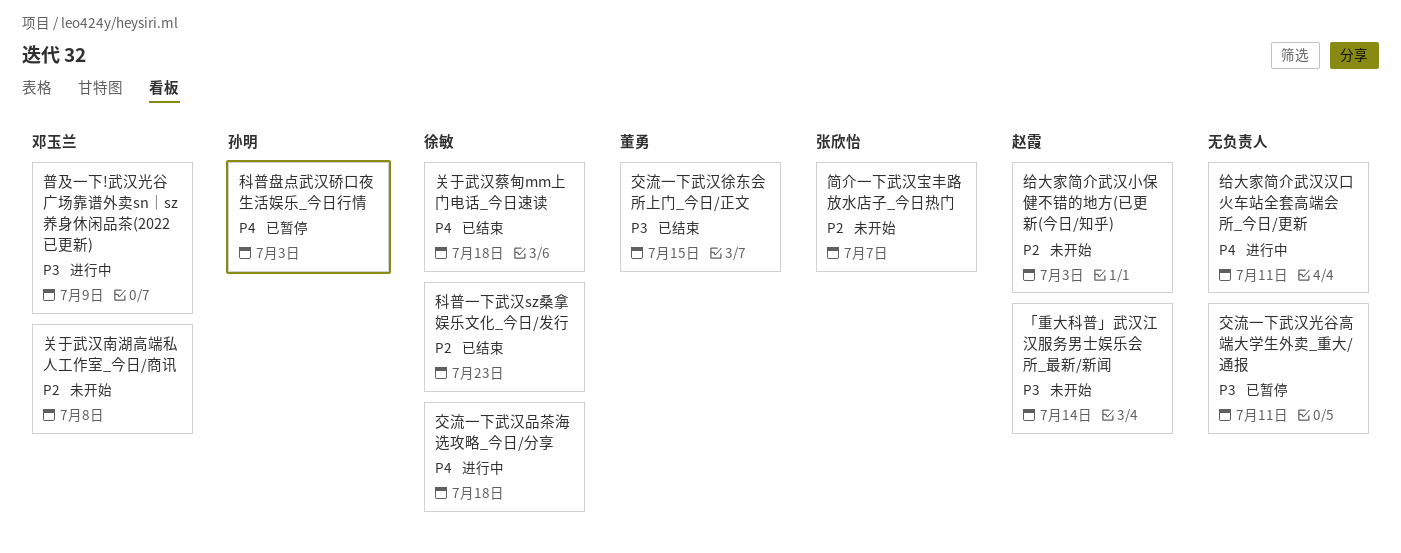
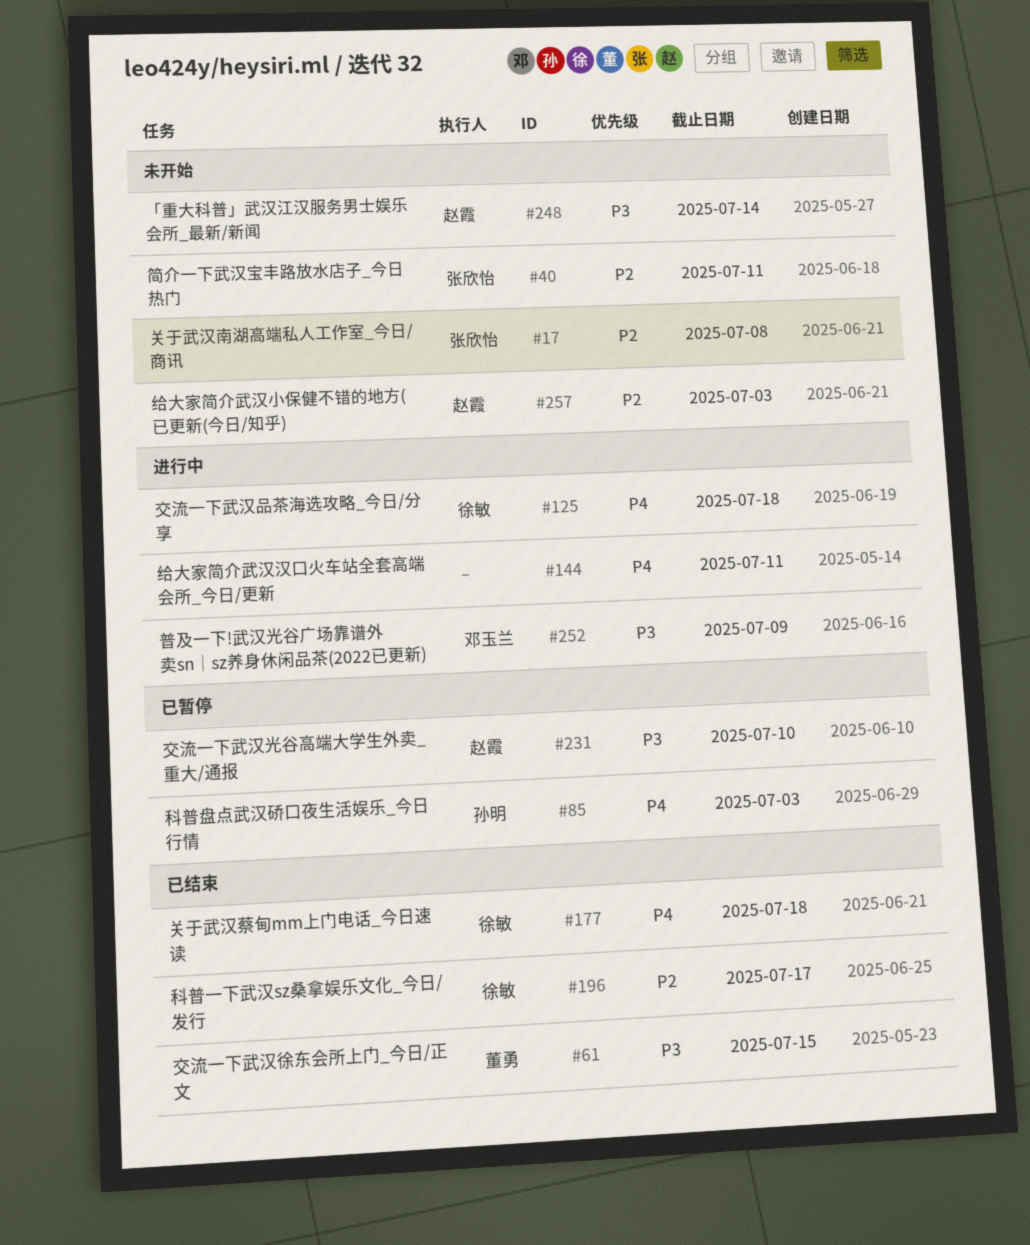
交流一下武汉光谷高端大学生外卖_重大/通报, owner: none -> 赵霞
交流一下武汉光谷高端大学生外卖_重大/通报, due: Jul 11 -> Jul 10
关于武汉南湖高端私人工作室_今日/商讯, owner: 邓玉兰 -> 张欣怡
科普一下武汉sz桑拿娱乐文化_今日/发行, due: Jul 23 -> Jul 17
简介一下武汉宝丰路放水店子_今日热门, due: Jul 7 -> Jul 11

